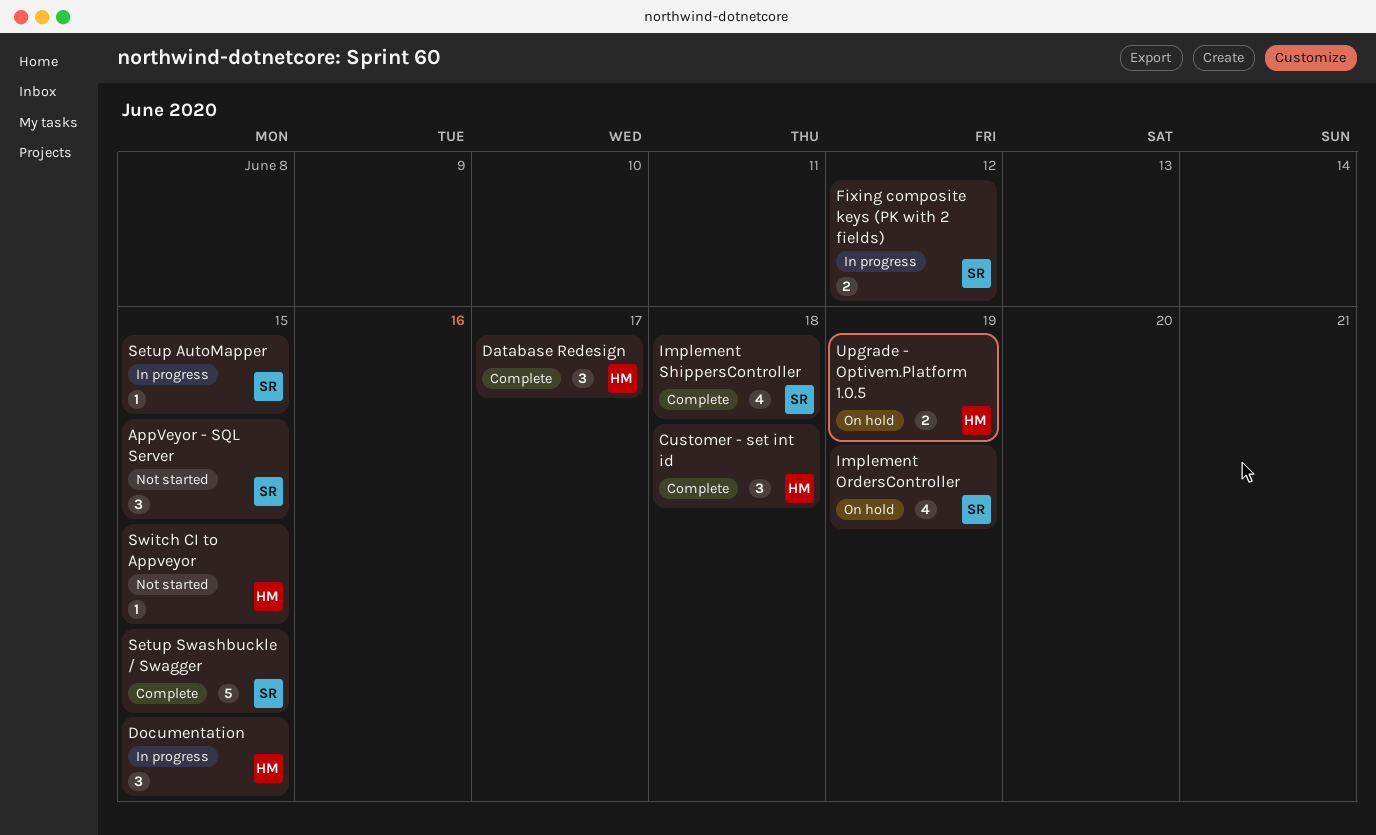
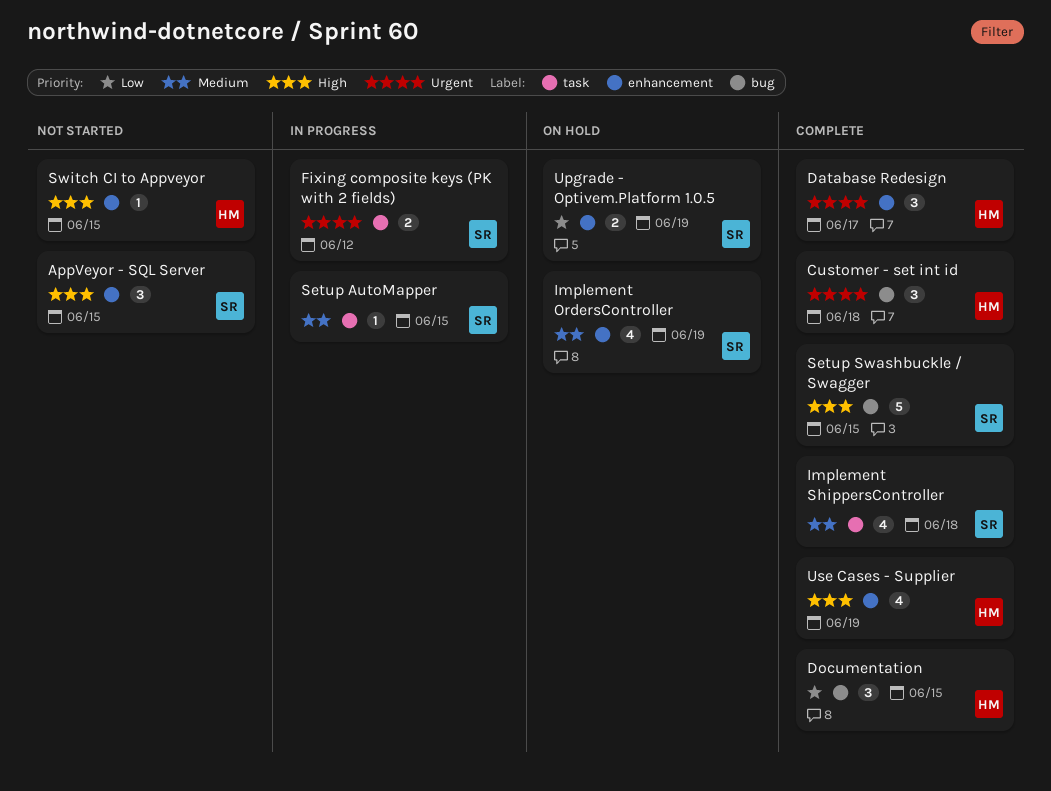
Documentation, status: In progress -> Complete
Upgrade - Optivem.Platform 1.0.5, owner: HM -> SR
Use Cases - Supplier: none -> present

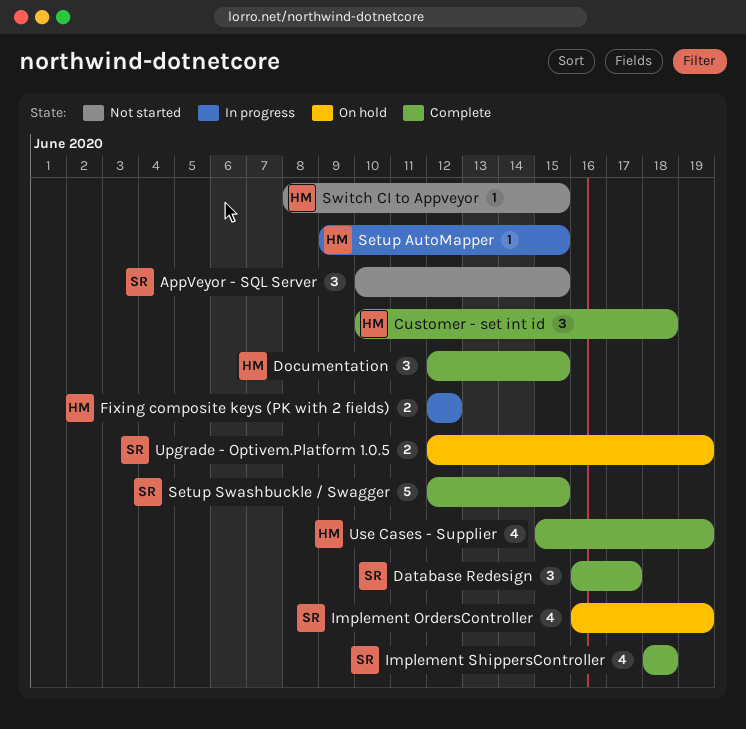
Database Redesign, owner: HM -> SR
Fixing composite keys (PK with 2 fields), owner: SR -> HM
Setup AutoMapper, owner: SR -> HM

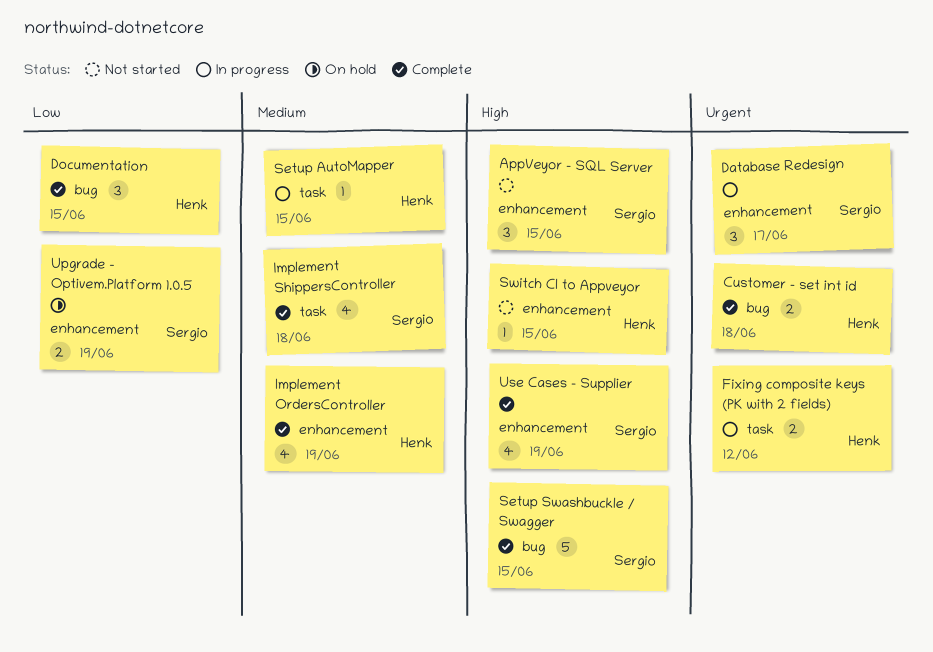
Customer - set int id, estimate: 3 -> 2
Database Redesign, status: Complete -> In progress
Implement OrdersController, status: On hold -> Complete
Implement OrdersController, owner: Sergio -> Henk
Use Cases - Supplier, owner: Henk -> Sergio

